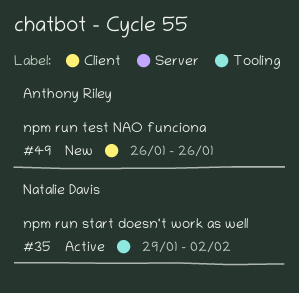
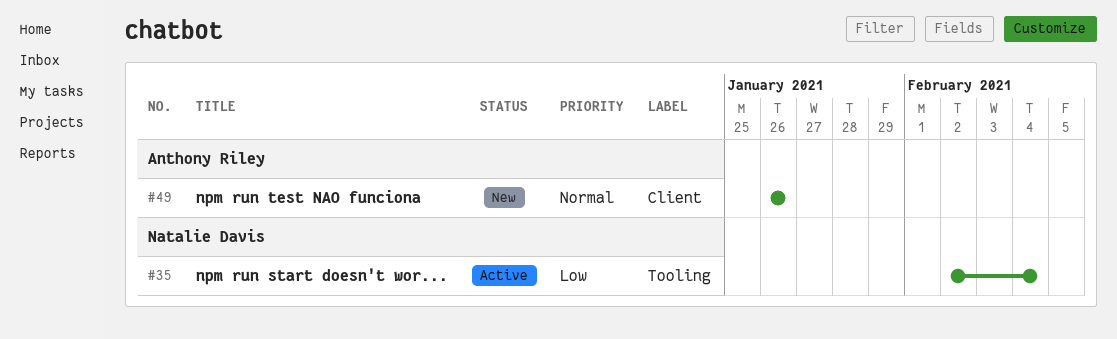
#35, start: Jan 29 -> Feb 2
#35, due: Feb 2 -> Feb 4

